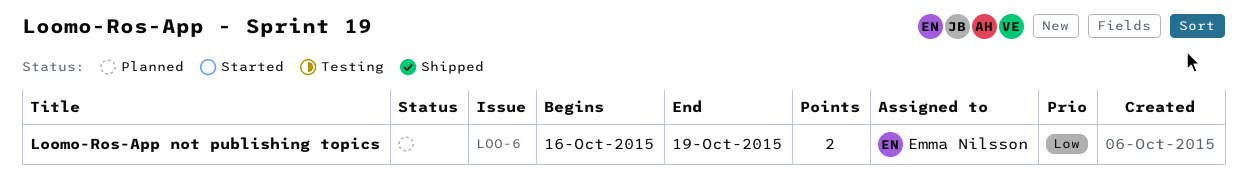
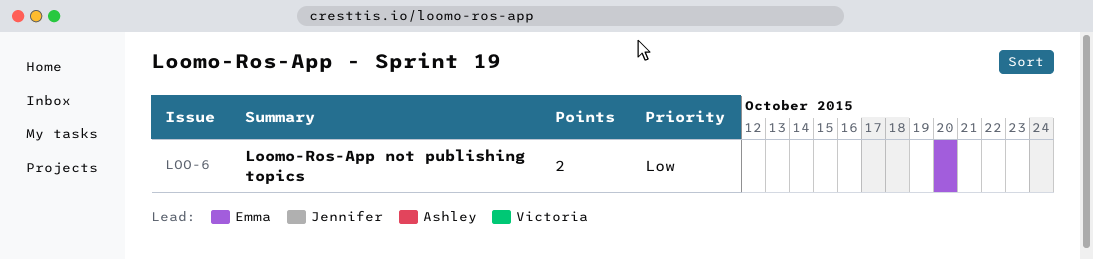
LOO-6, start: Oct 16 -> Oct 20
LOO-6, due: Oct 19 -> Oct 20

